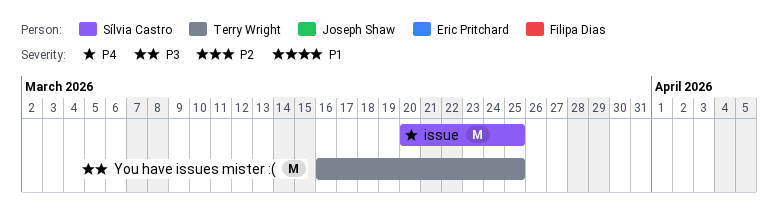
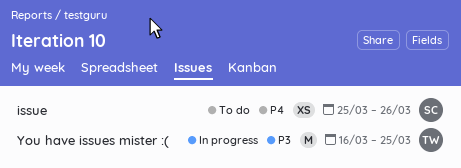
issue, estimate: M -> XS
issue, start: Mar 20 -> Mar 25
issue, due: Mar 25 -> Mar 26

